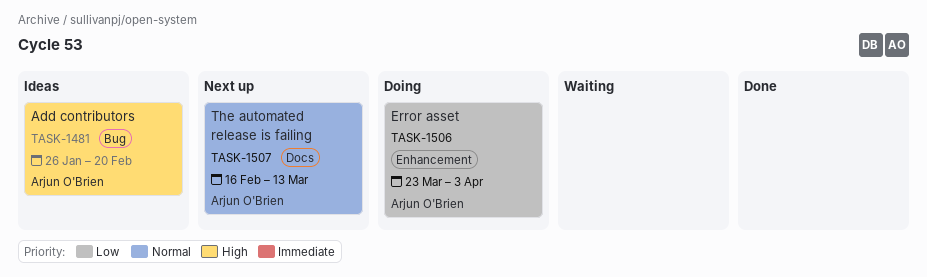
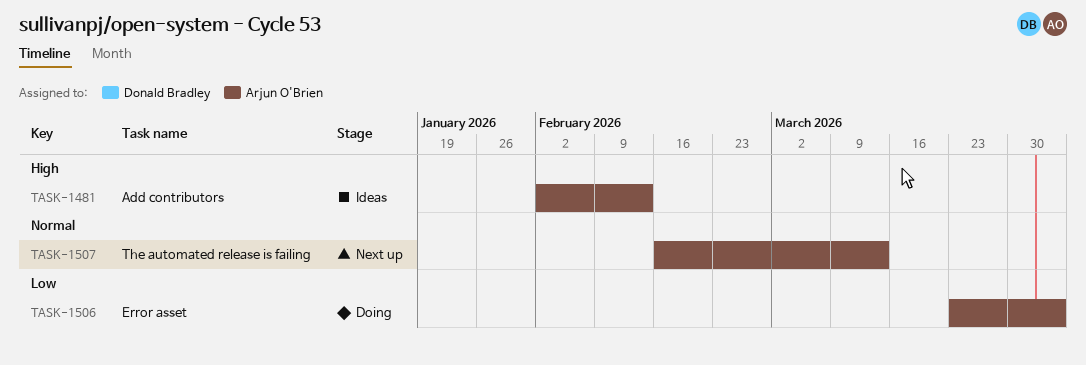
TASK-1481, start: Jan 26 -> Feb 2
TASK-1481, due: Feb 20 -> Feb 13

